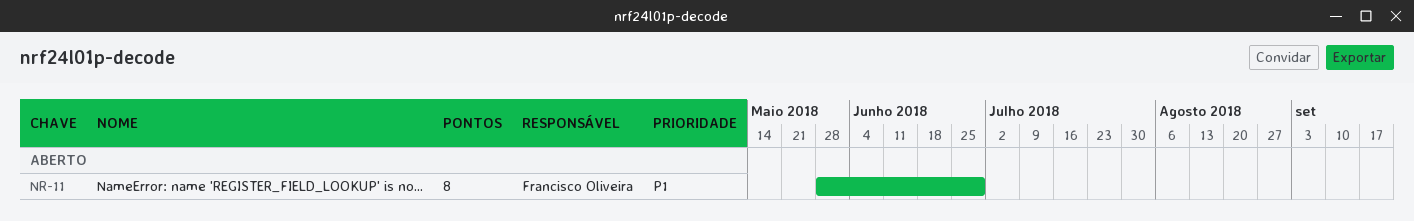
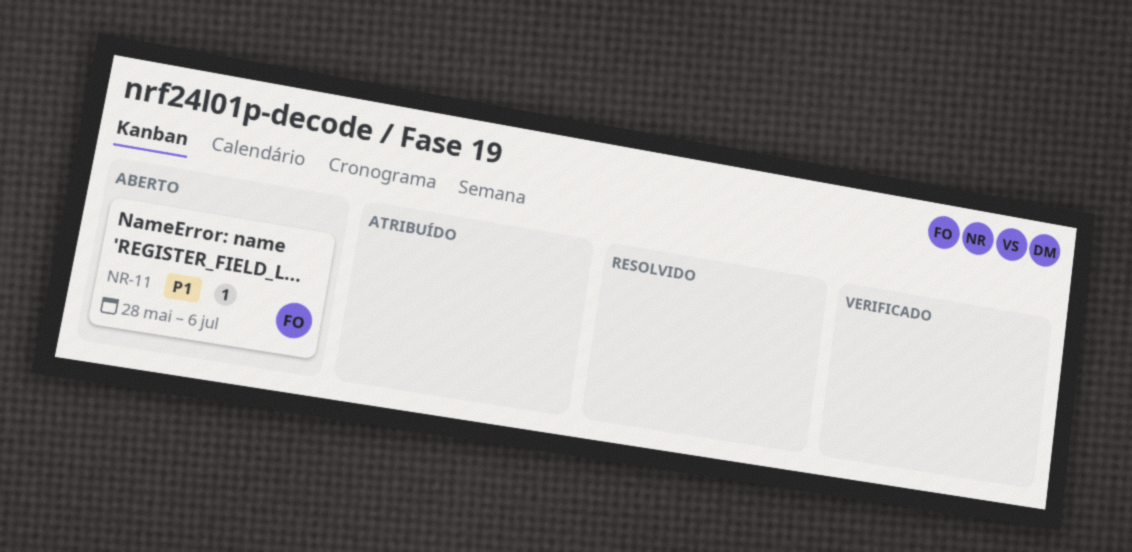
NR-11, estimate: 8 -> 1
NR-11, due: Jun 29 -> Jul 6

